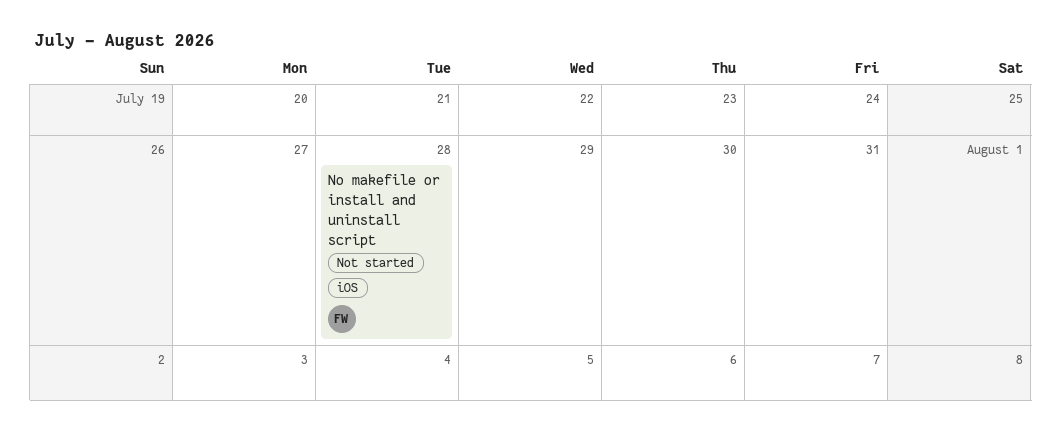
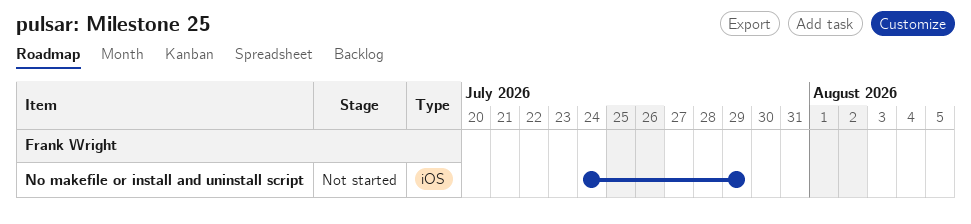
No makefile or install and uninstall script, due: Jul 28 -> Jul 29

